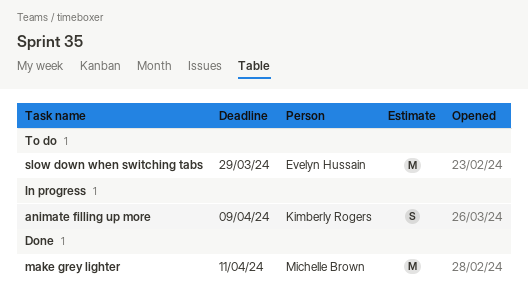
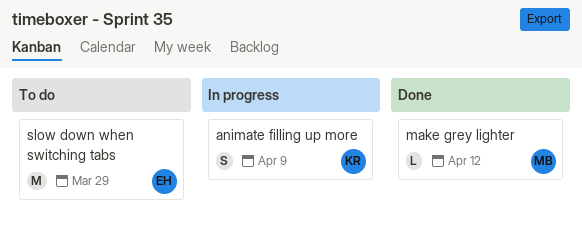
make grey lighter, estimate: M -> L
make grey lighter, due: Apr 11 -> Apr 12

